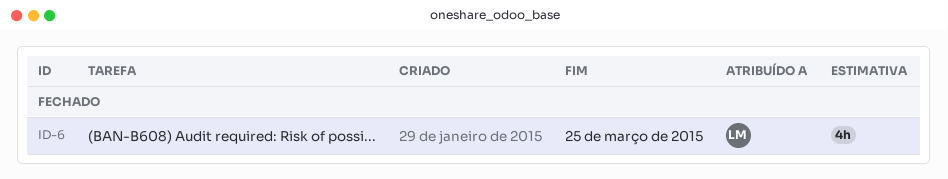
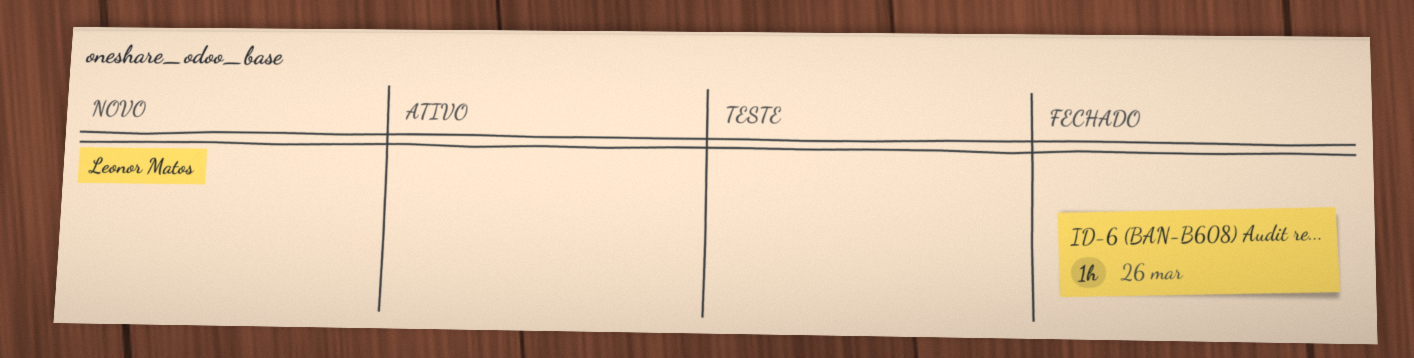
ID-6, estimate: 4h -> 1h
ID-6, due: Mar 25 -> Mar 26

